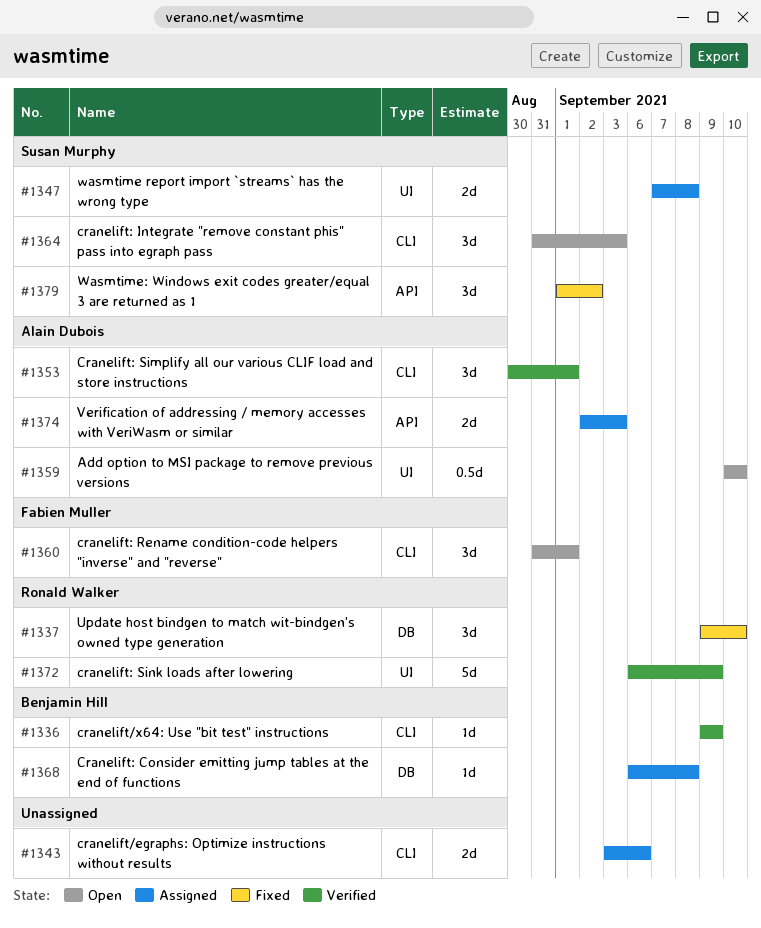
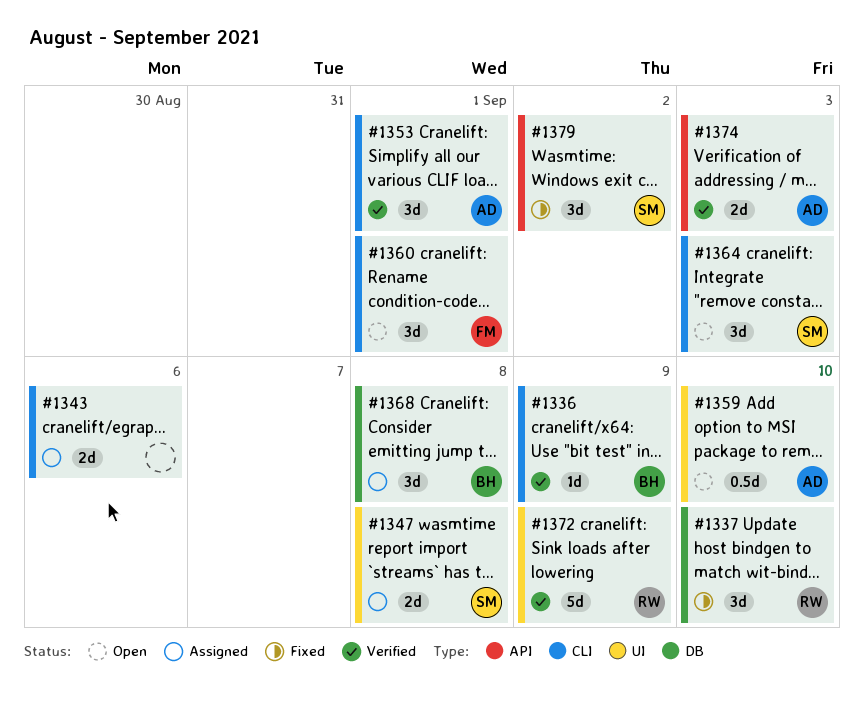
#1368, estimate: 1d -> 3d
#1374, status: Assigned -> Verified

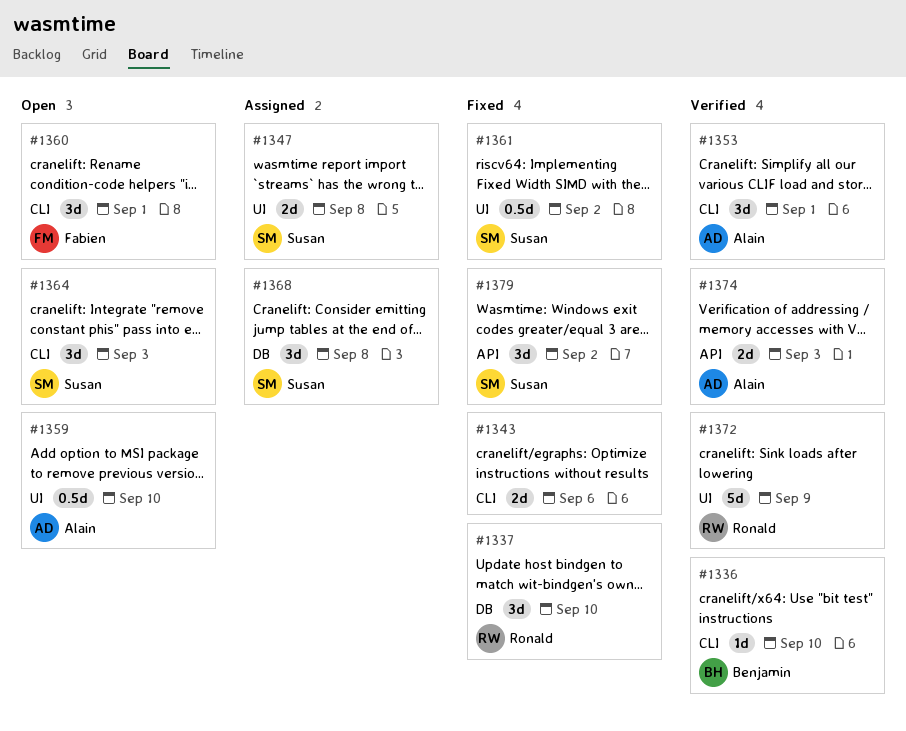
#1336, due: Sep 9 -> Sep 10
#1343, status: Assigned -> Fixed
#1361: none -> present
#1368, owner: Benjamin -> Susan

